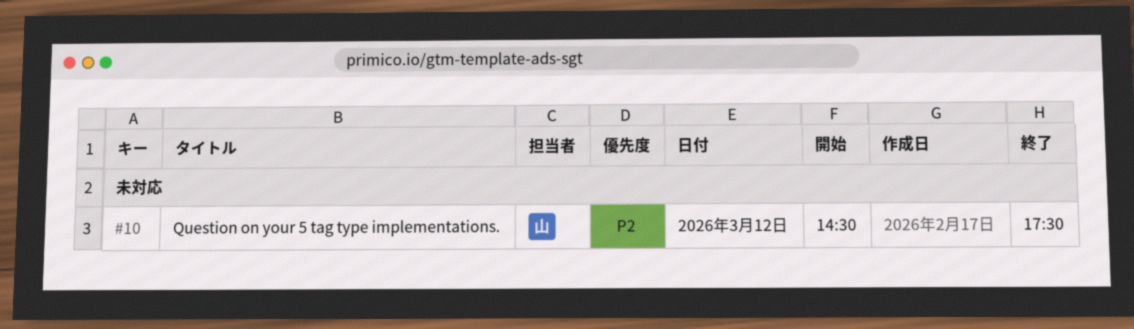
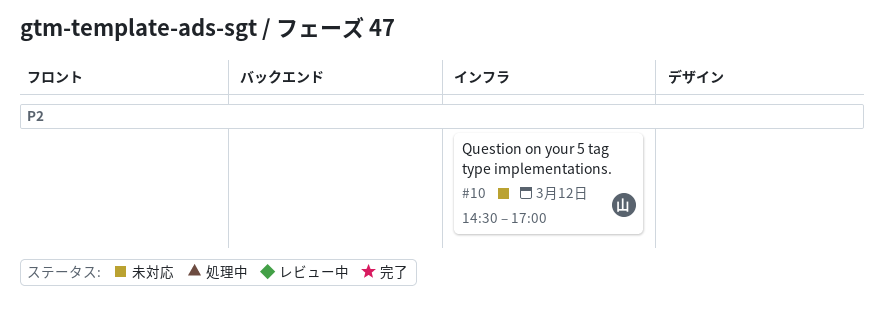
#10, ends: 17:30 -> 17:00

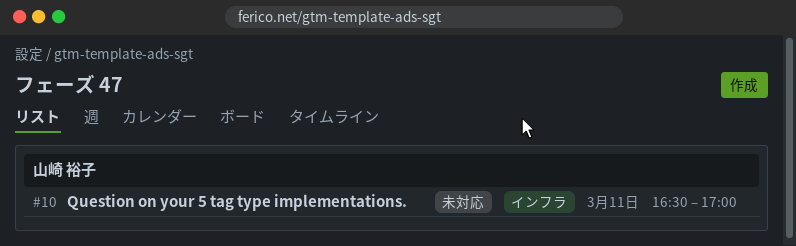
#10, day: Mar 12 -> Mar 11
#10, begins: 14:30 -> 16:30

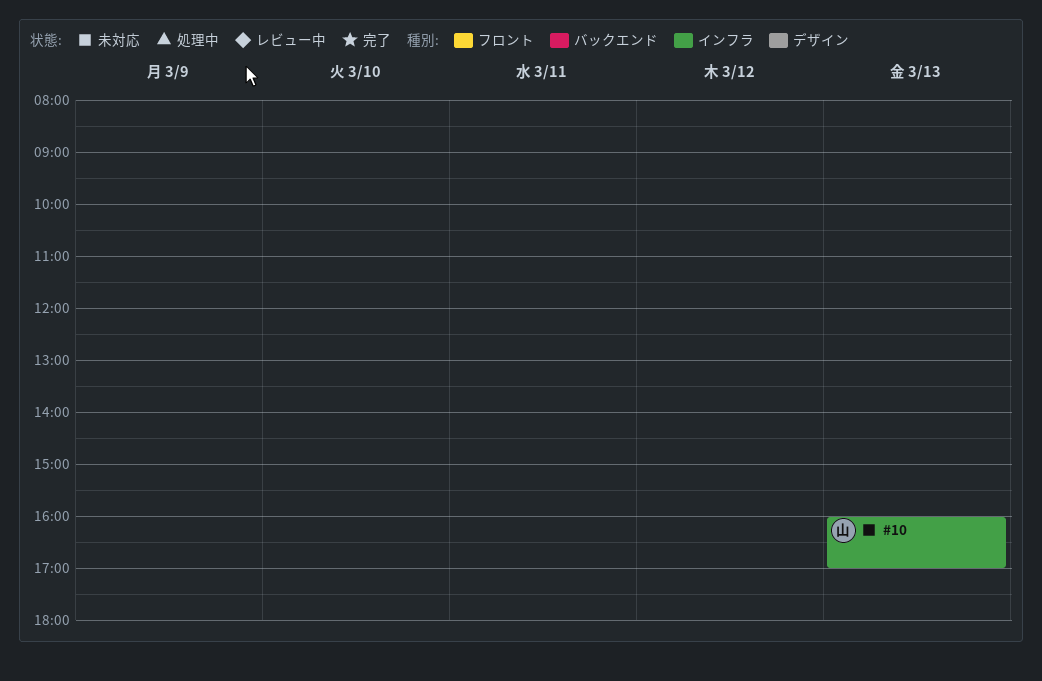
#10, day: Mar 11 -> Mar 13
#10, begins: 16:30 -> 16:00

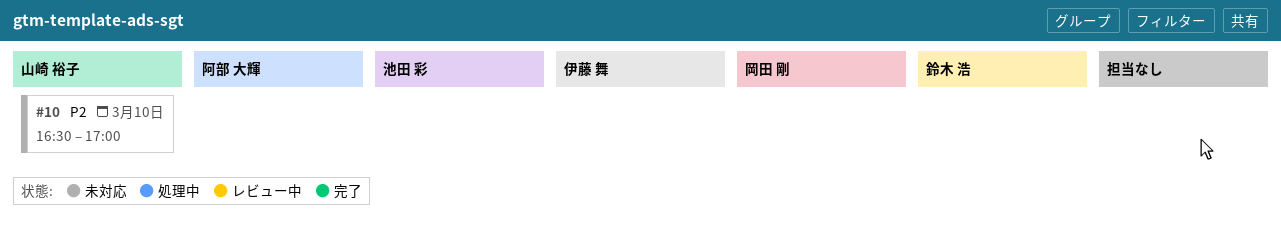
#10, day: Mar 13 -> Mar 10
#10, begins: 16:00 -> 16:30

